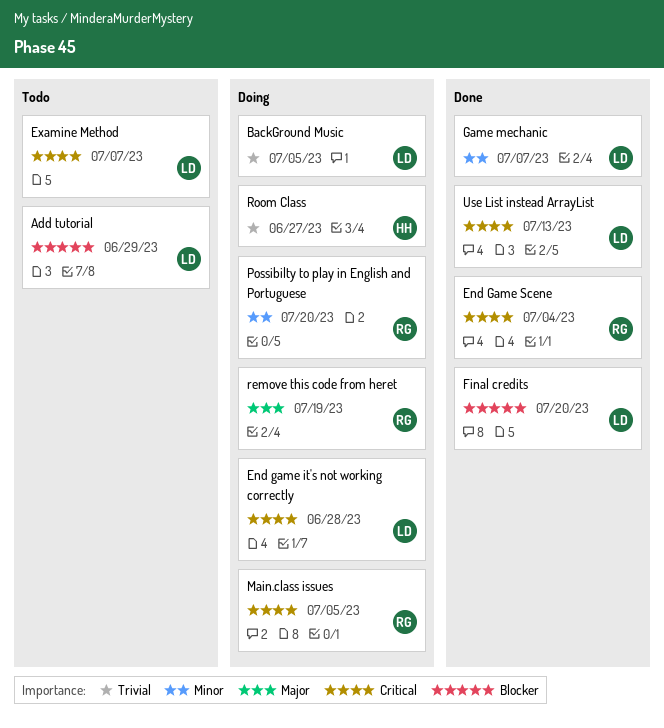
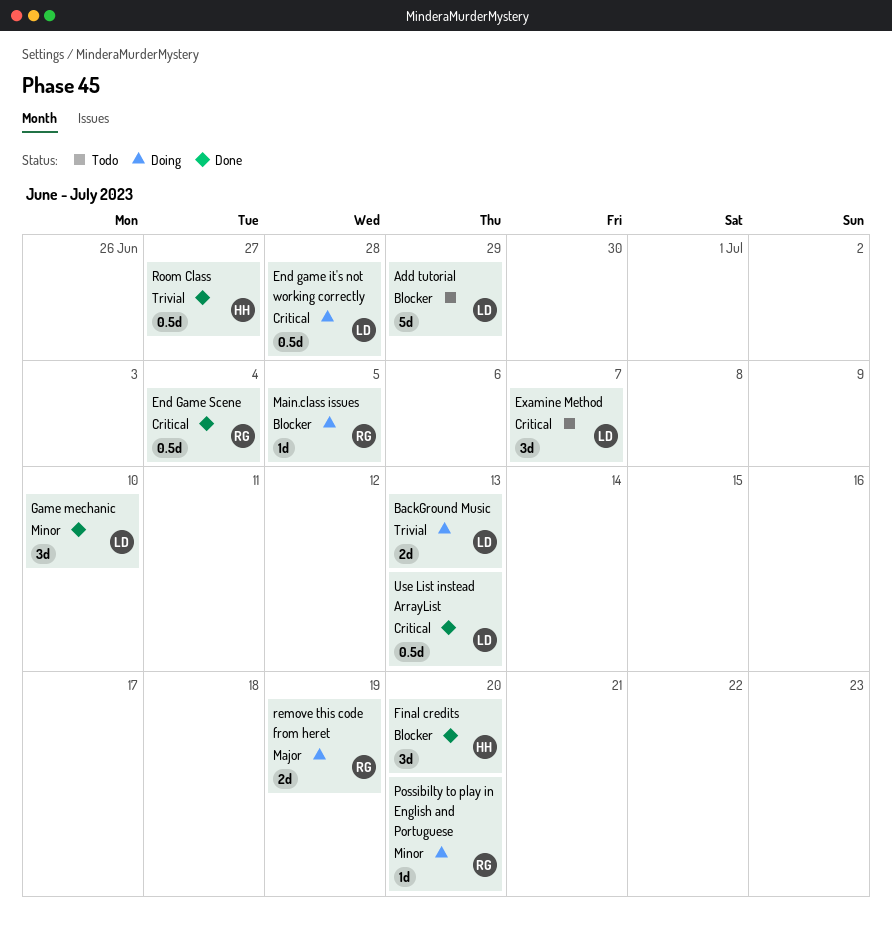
BackGround Music, due: Jul 5 -> Jul 13
Final credits, owner: LD -> HH
Game mechanic, due: Jul 7 -> Jul 10
Main.class issues, priority: Critical -> Blocker
Room Class, status: Doing -> Done

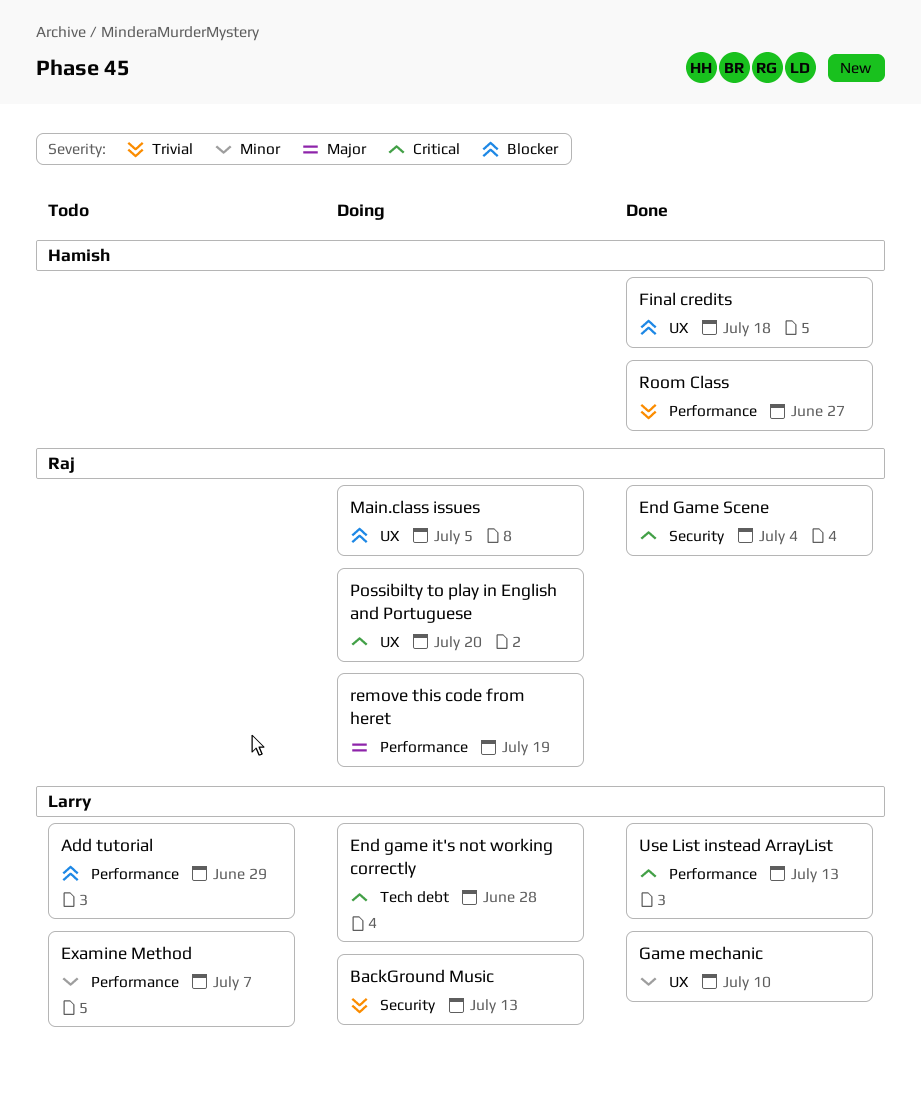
Examine Method, priority: Critical -> Minor
Final credits, due: Jul 20 -> Jul 18
Possibilty to play in English and Portuguese, priority: Minor -> Critical

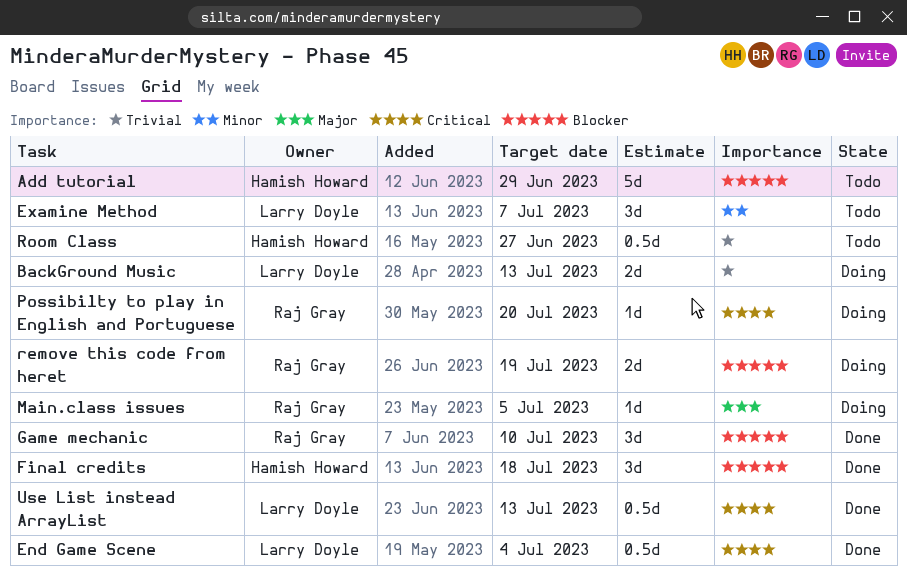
Add tutorial, owner: Larry Doyle -> Hamish Howard
End game it's not working correctly: present -> none
End Game Scene, owner: Raj Gray -> Larry Doyle
Game mechanic, owner: Larry Doyle -> Raj Gray
Game mechanic, priority: Minor -> Blocker
Main.class issues, priority: Blocker -> Major
remove this code from heret, priority: Major -> Blocker
Room Class, status: Done -> Todo

